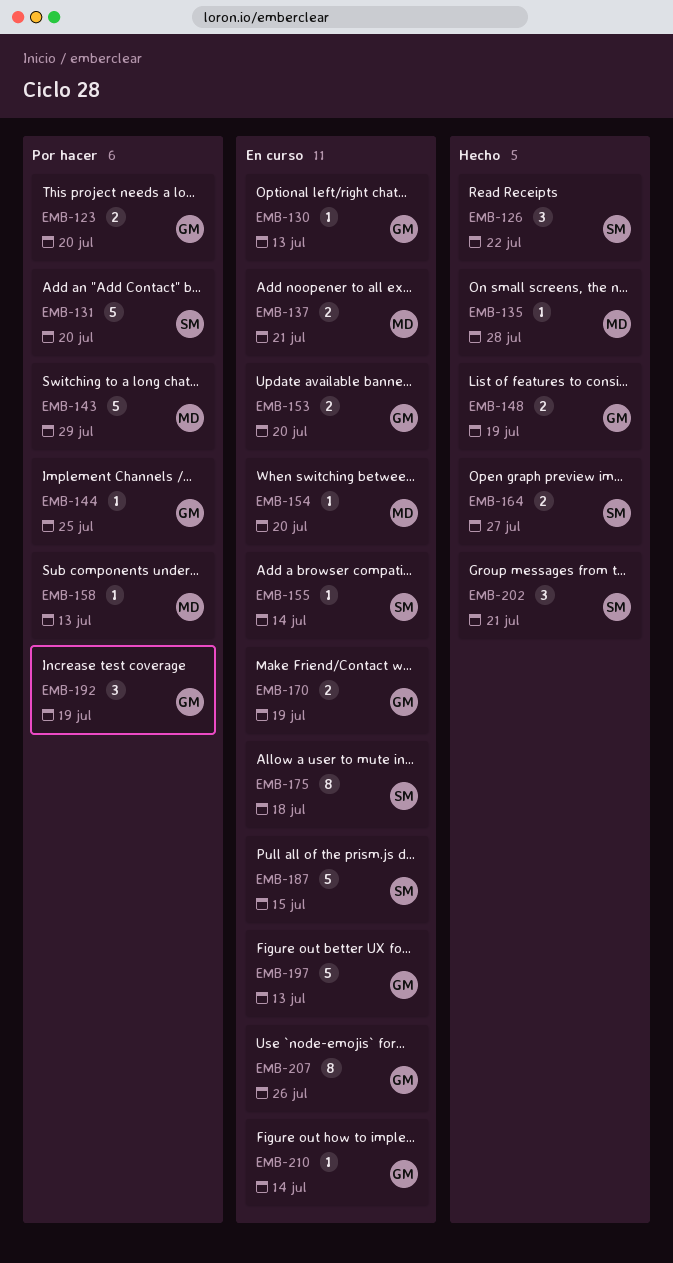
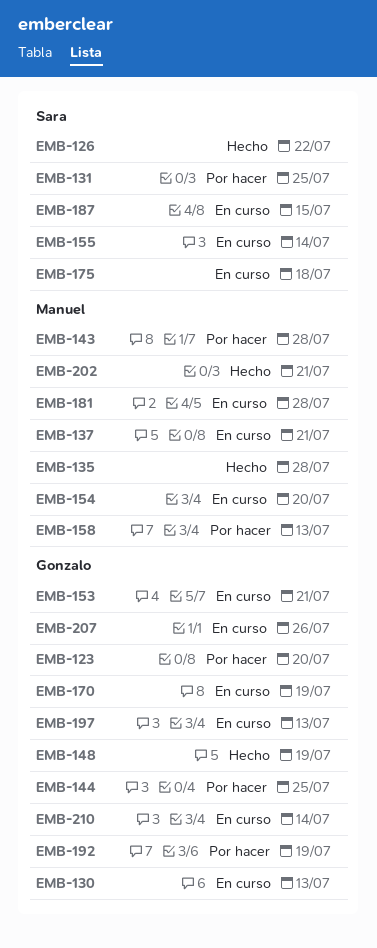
EMB-131, due: Jul 20 -> Jul 25
EMB-143, due: Jul 29 -> Jul 28
EMB-153, due: Jul 20 -> Jul 21
EMB-164: present -> none
EMB-181: none -> present
EMB-202, owner: Sara -> Manuel

